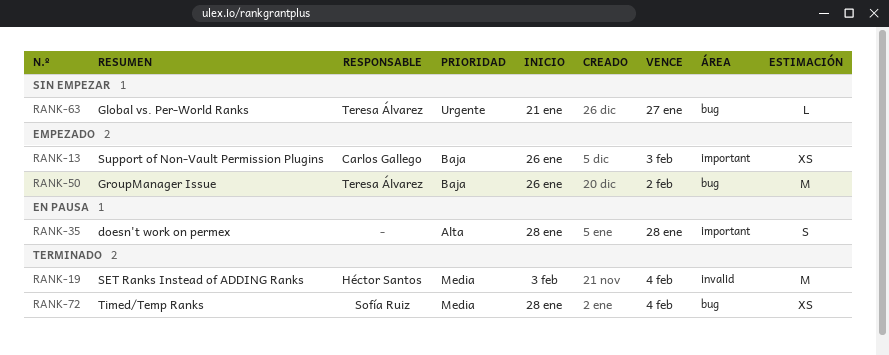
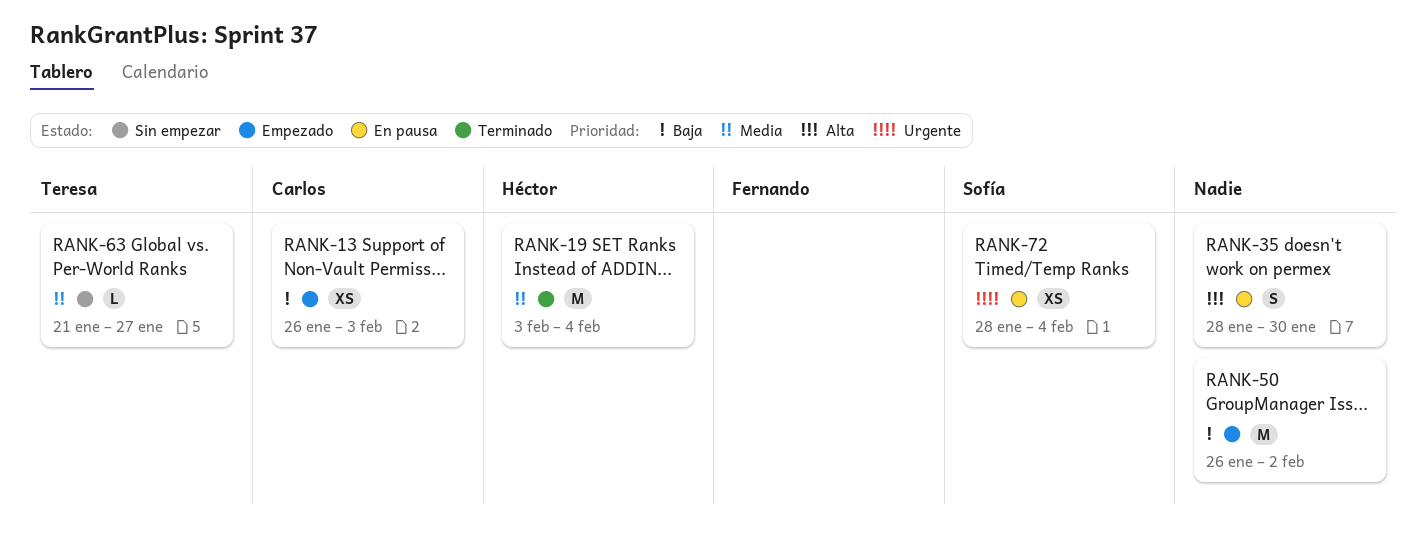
RANK-35, due: Jan 28 -> Jan 30
RANK-50, owner: Teresa Álvarez -> none
RANK-63, priority: Urgente -> Media
RANK-72, status: Terminado -> En pausa
RANK-72, priority: Media -> Urgente

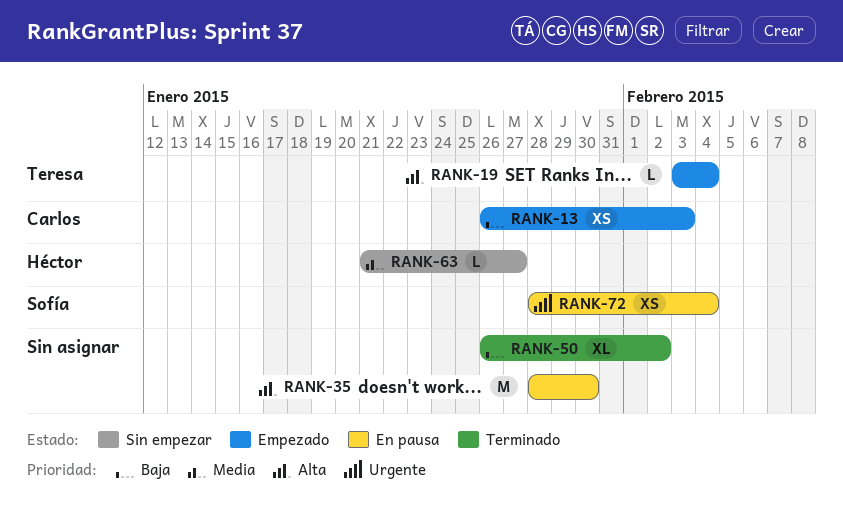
RANK-19, status: Terminado -> Empezado
RANK-19, owner: Héctor -> Teresa
RANK-19, priority: Media -> Alta
RANK-19, estimate: M -> L
RANK-35, estimate: S -> M
RANK-50, status: Empezado -> Terminado
RANK-50, estimate: M -> XL
RANK-63, owner: Teresa -> Héctor

